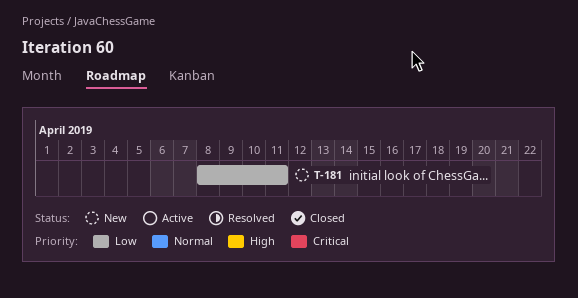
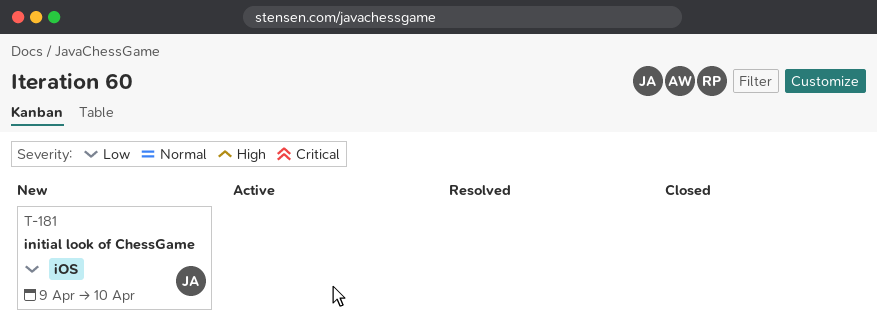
T-181, start: Apr 8 -> Apr 9
T-181, due: Apr 11 -> Apr 10

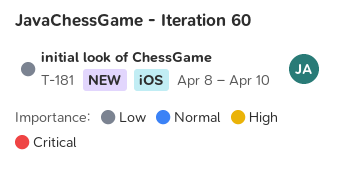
T-181, start: Apr 9 -> Apr 8

